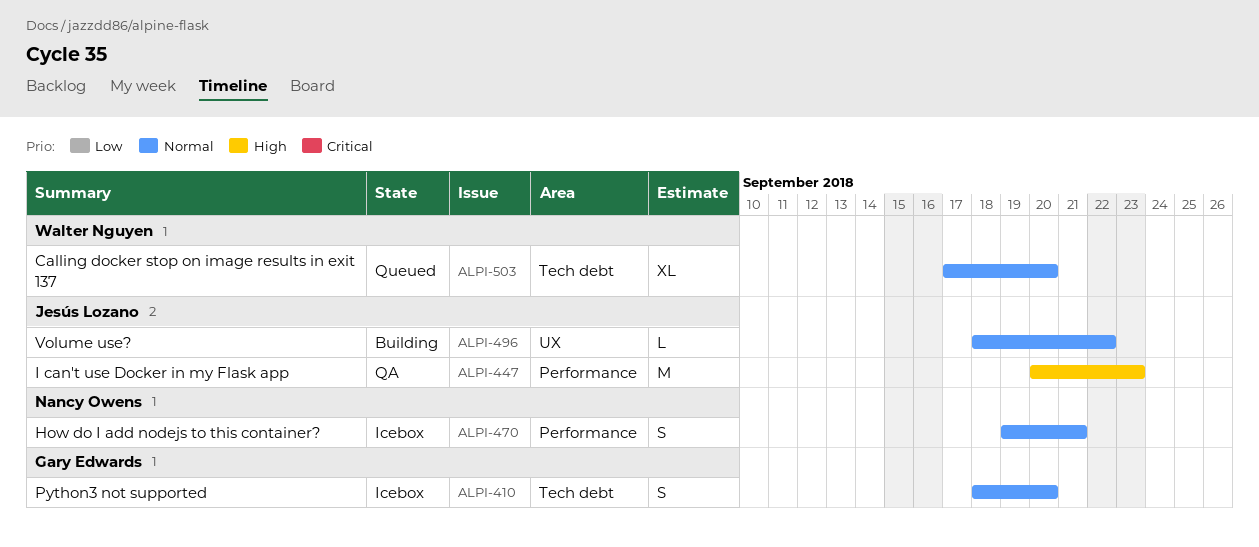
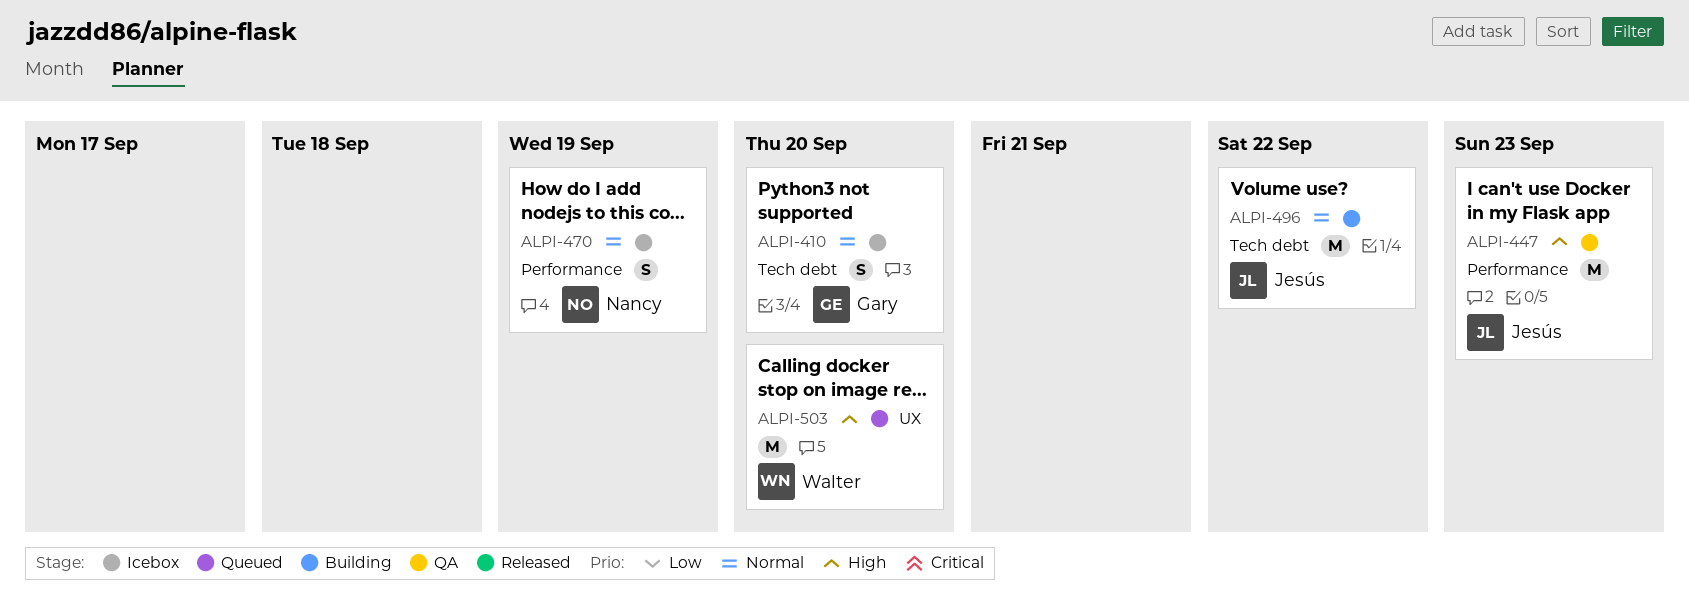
ALPI-470, due: Sep 21 -> Sep 19
ALPI-496, label: UX -> Tech debt
ALPI-496, estimate: L -> M
ALPI-503, priority: Normal -> High
ALPI-503, label: Tech debt -> UX
ALPI-503, estimate: XL -> M

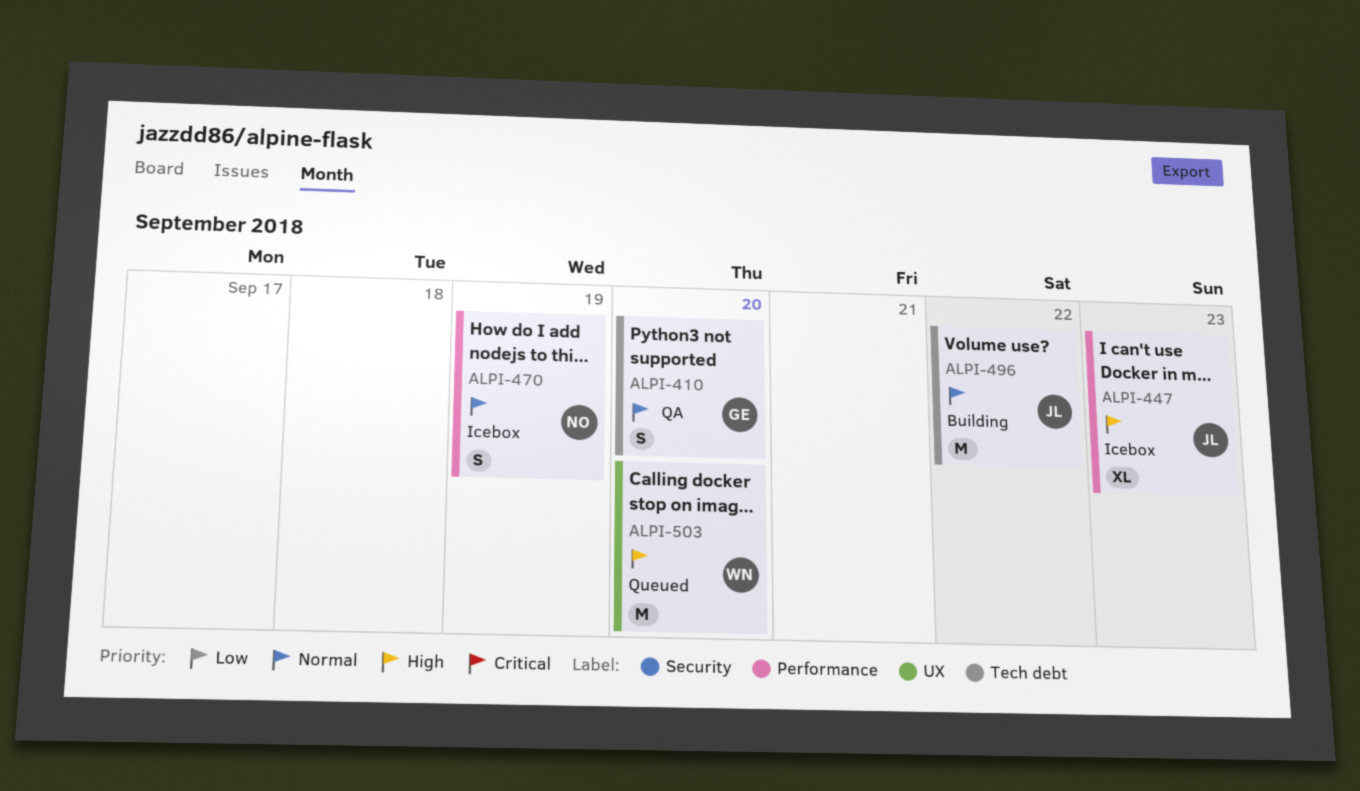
ALPI-410, status: Icebox -> QA
ALPI-447, status: QA -> Icebox
ALPI-447, estimate: M -> XL

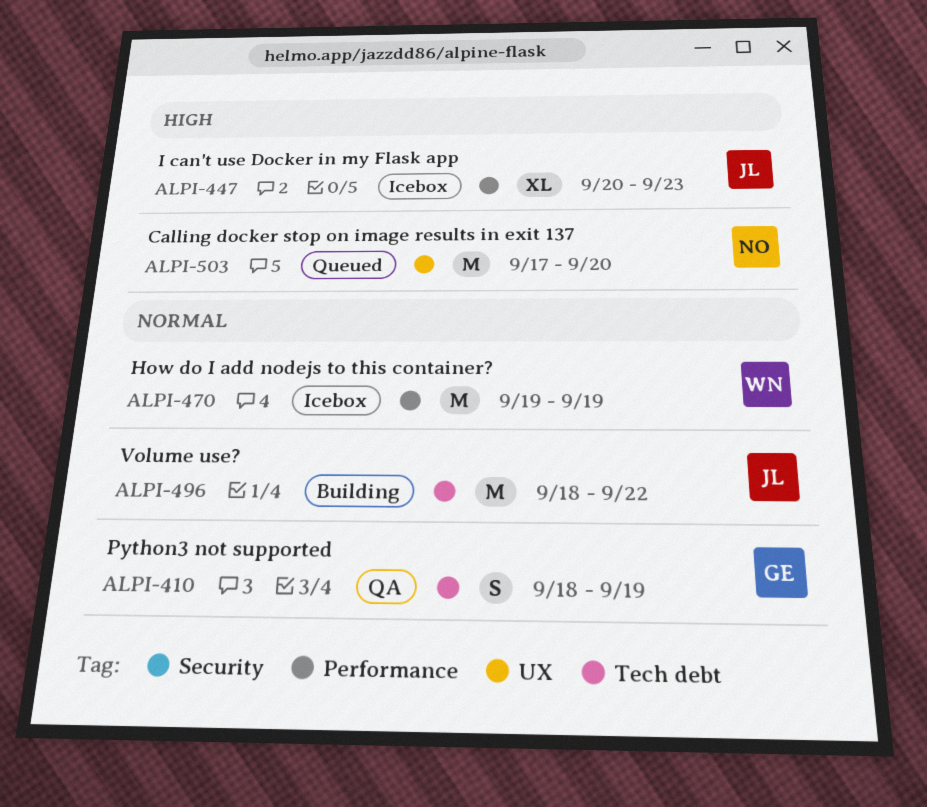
ALPI-410, due: Sep 20 -> Sep 19
ALPI-470, owner: NO -> WN
ALPI-470, estimate: S -> M
ALPI-503, owner: WN -> NO

